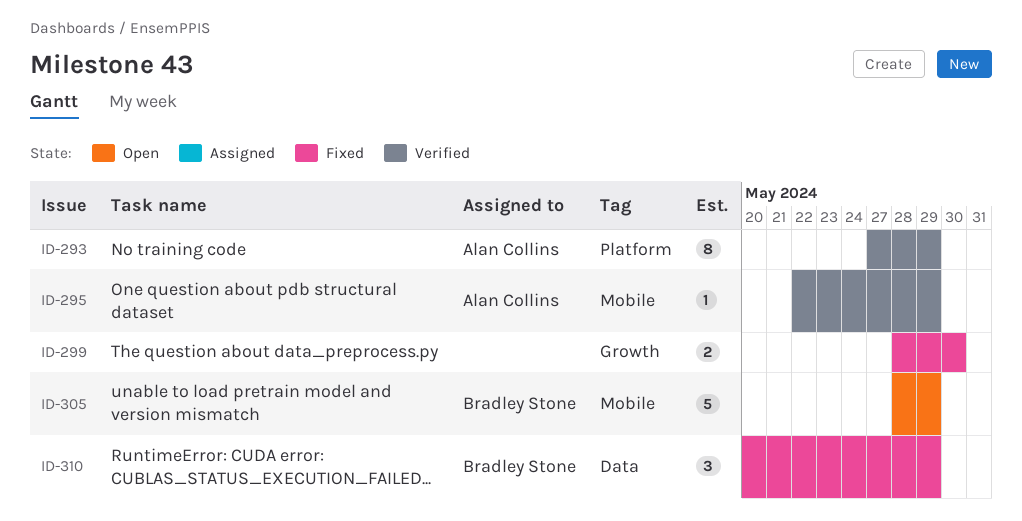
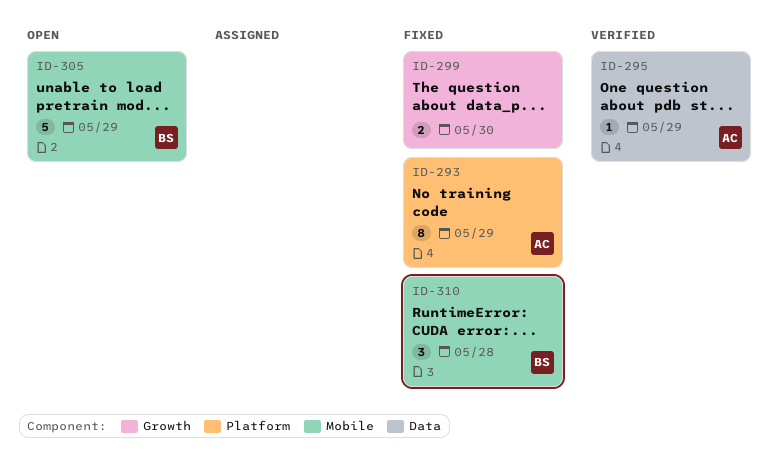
ID-293, status: Verified -> Fixed
ID-295, label: Mobile -> Data
ID-310, label: Data -> Mobile
ID-310, due: May 29 -> May 28

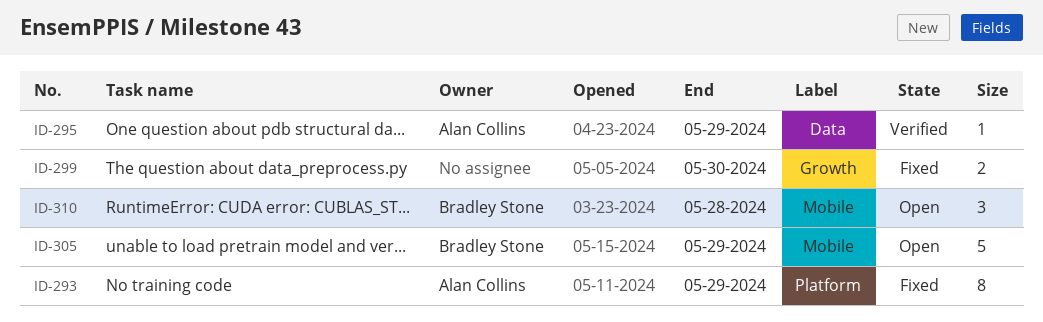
ID-310, status: Fixed -> Open

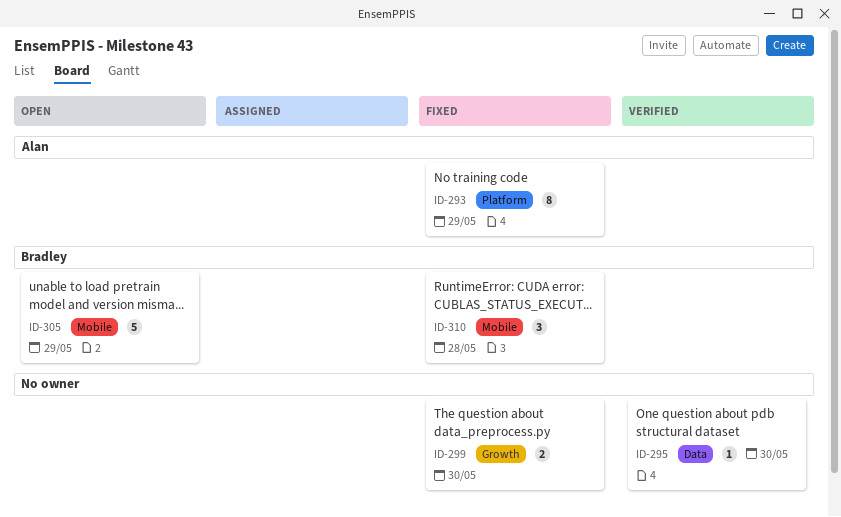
ID-295, owner: Alan Collins -> none
ID-295, due: May 29 -> May 30
ID-310, status: Open -> Fixed

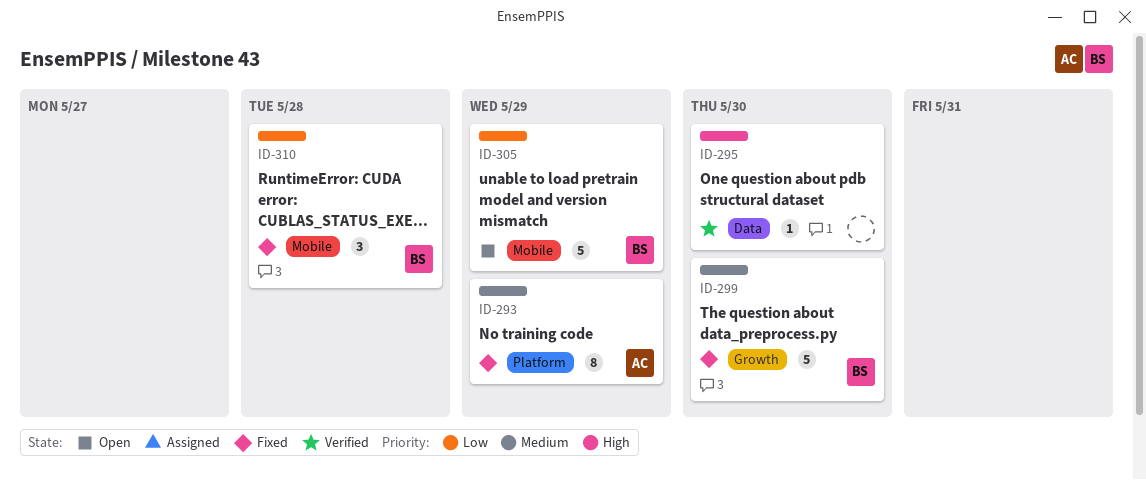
ID-299, owner: none -> Bradley
ID-299, estimate: 2 -> 5

